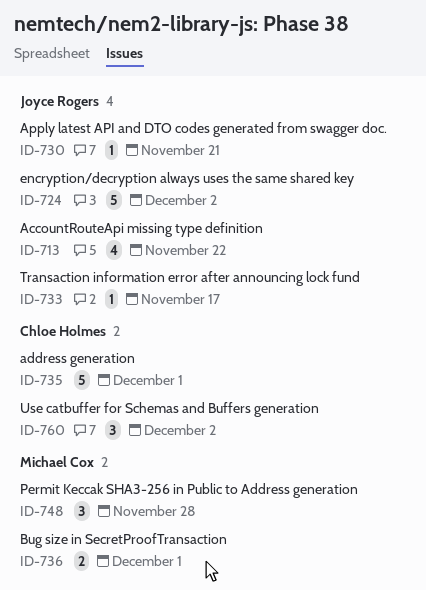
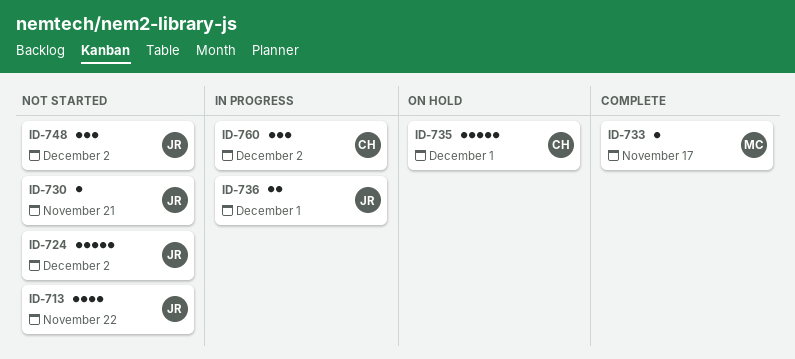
ID-733, owner: Joyce Rogers -> Michael Cox
ID-736, owner: Michael Cox -> Joyce Rogers
ID-748, owner: Michael Cox -> Joyce Rogers
ID-748, due: Nov 28 -> Dec 2

